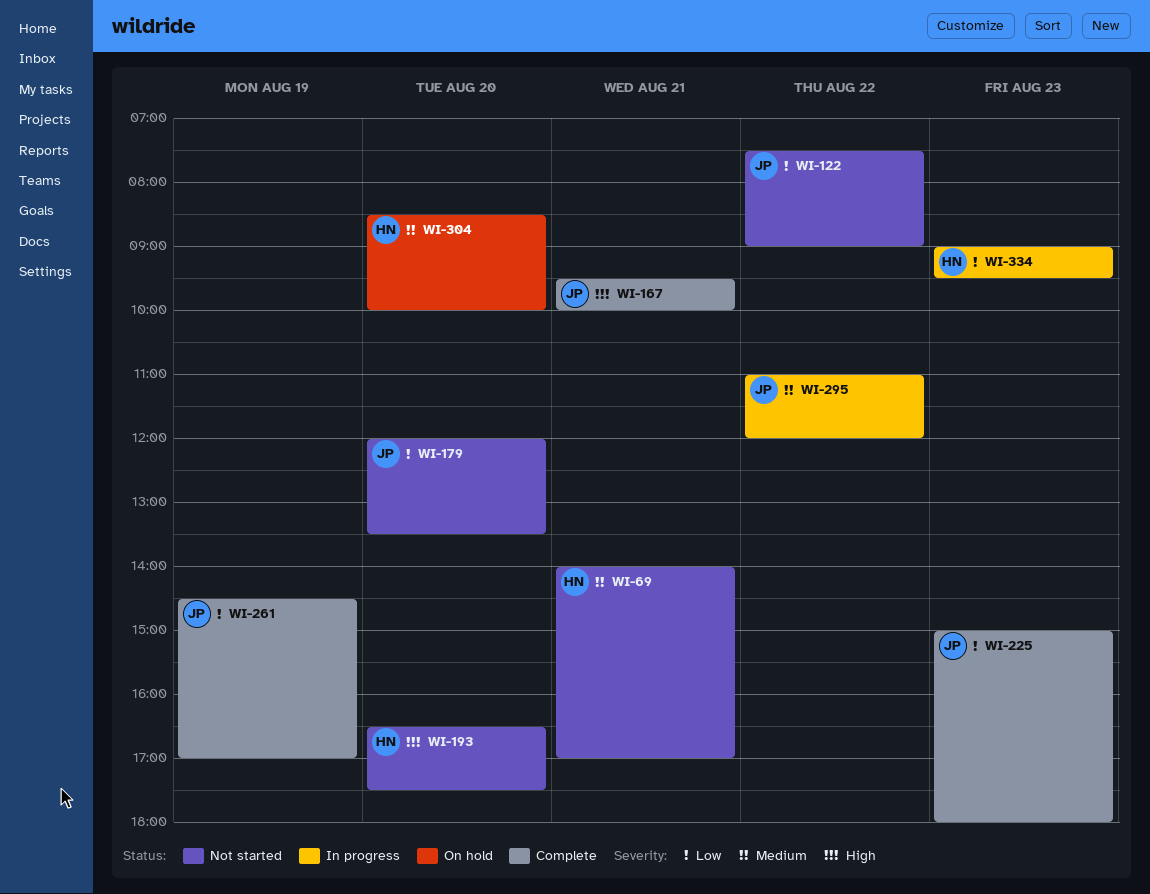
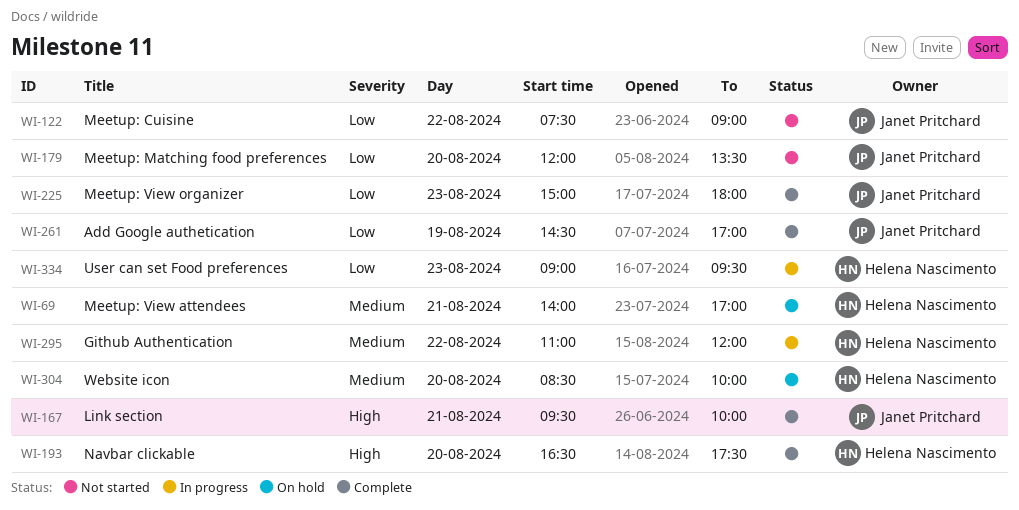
WI-69, status: Not started -> On hold
WI-193, status: Not started -> Complete
WI-295, owner: Janet Pritchard -> Helena Nascimento

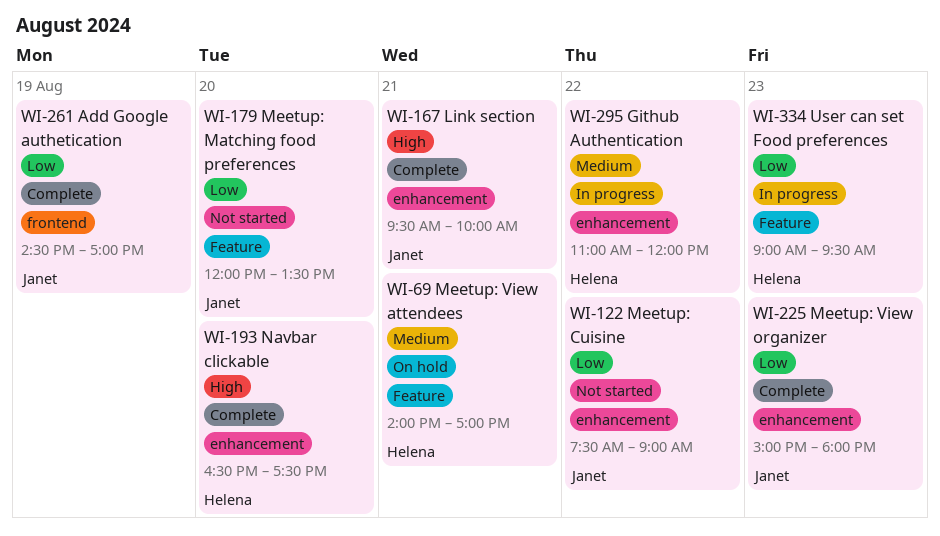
WI-304: present -> none

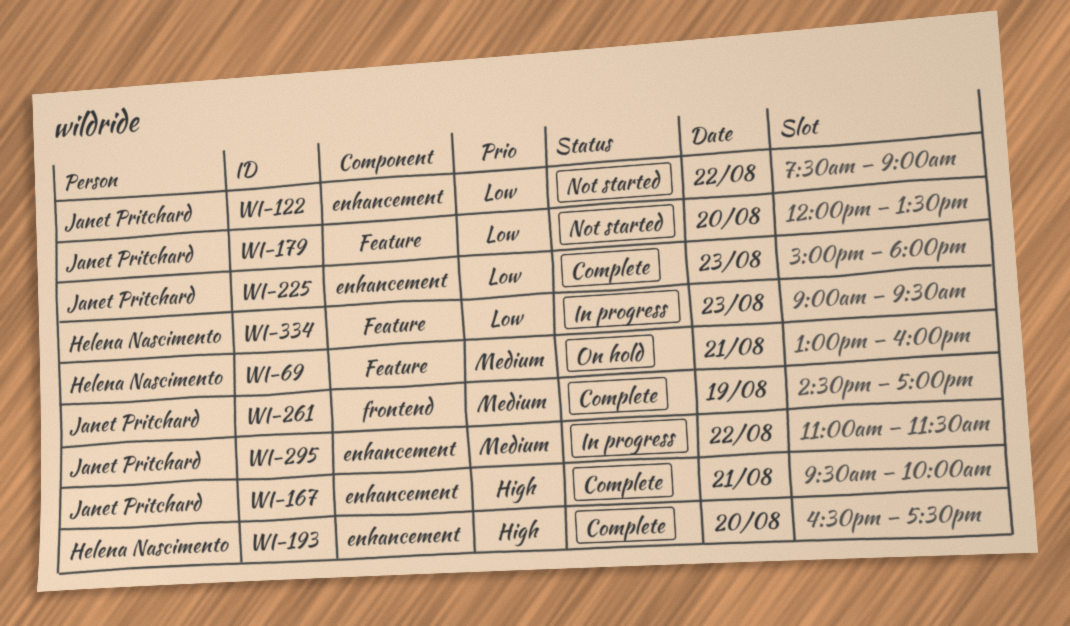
WI-69, begins: 14:00 -> 13:00
WI-69, ends: 17:00 -> 16:00
WI-261, priority: Low -> Medium
WI-295, owner: Helena Nascimento -> Janet Pritchard
WI-295, ends: 12:00 -> 11:30

